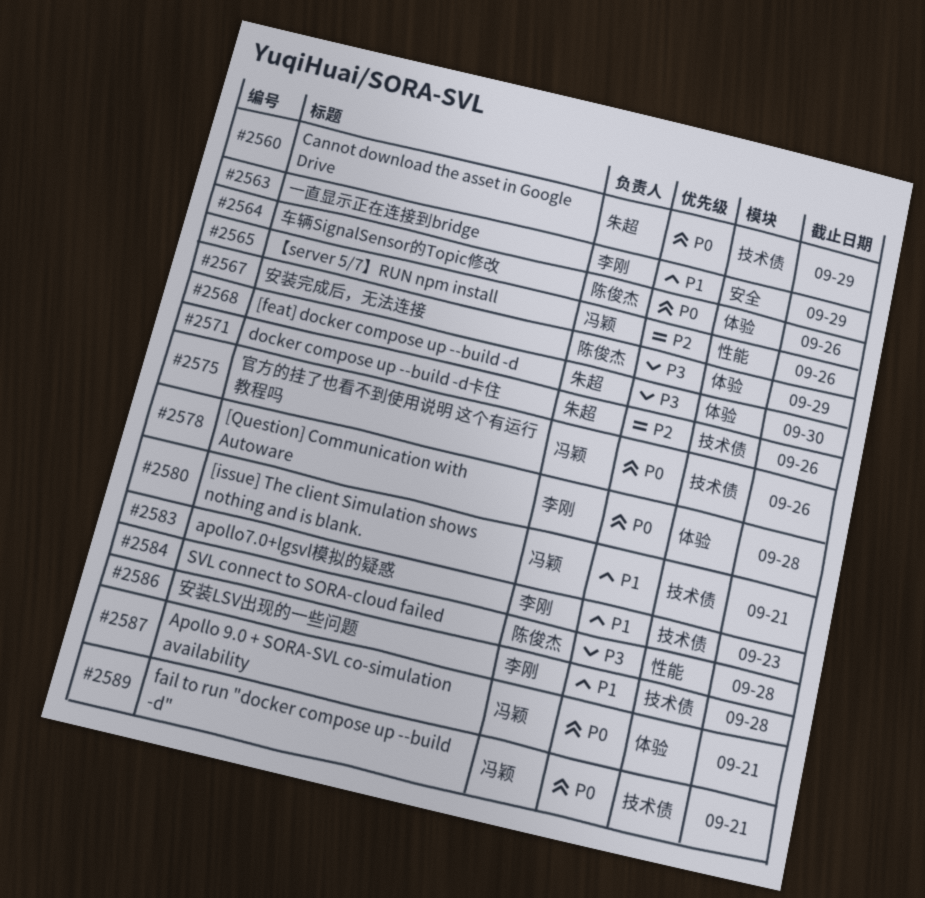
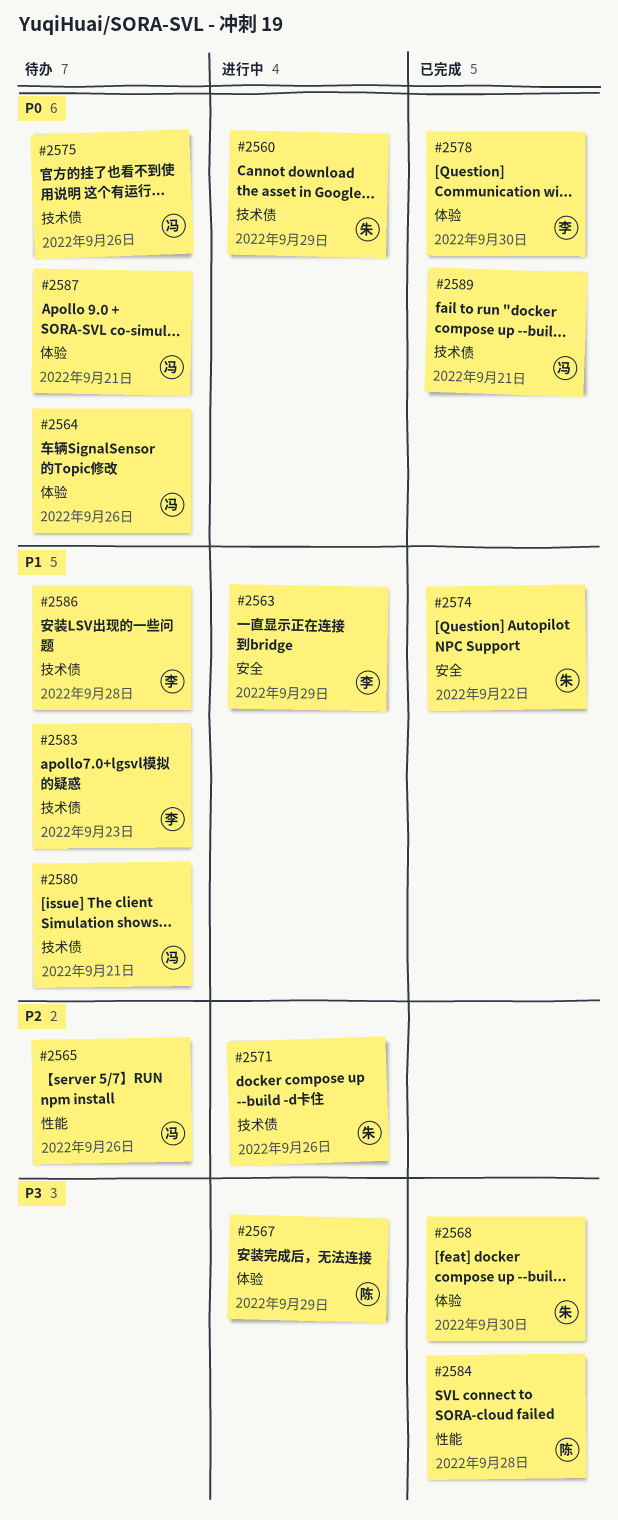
#2564, owner: 陈俊杰 -> 冯颖
#2574: none -> present
#2578, due: Sep 28 -> Sep 30

